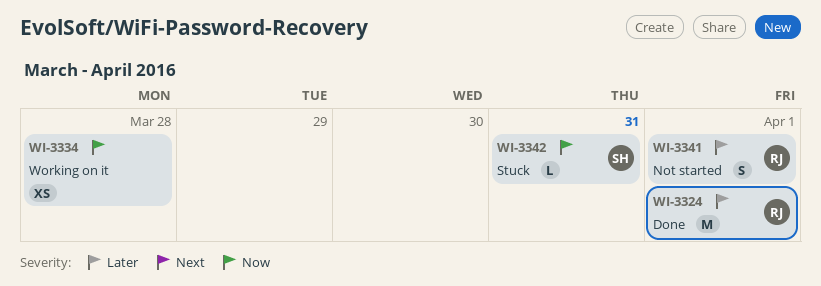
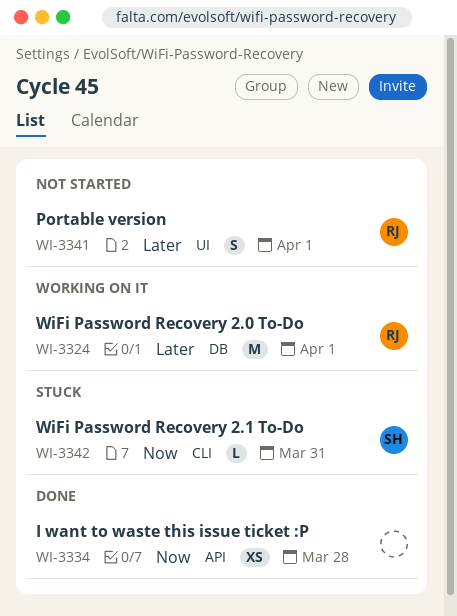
WI-3324, status: Done -> Working on it
WI-3334, status: Working on it -> Done

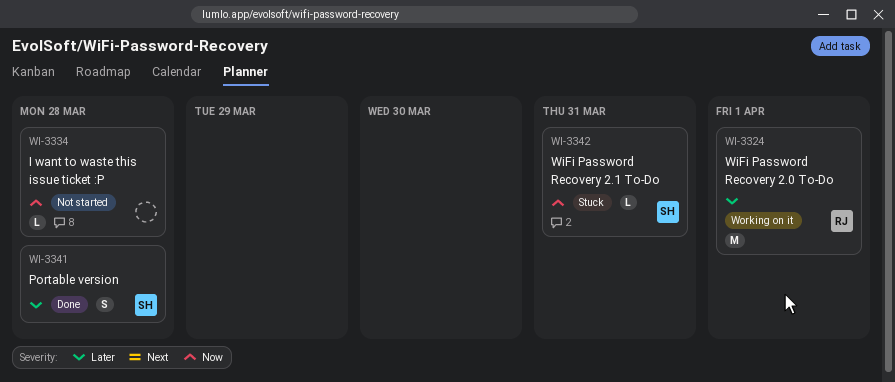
WI-3334, status: Done -> Not started
WI-3334, estimate: XS -> L
WI-3341, status: Not started -> Done
WI-3341, owner: RJ -> SH
WI-3341, due: Apr 1 -> Mar 28

